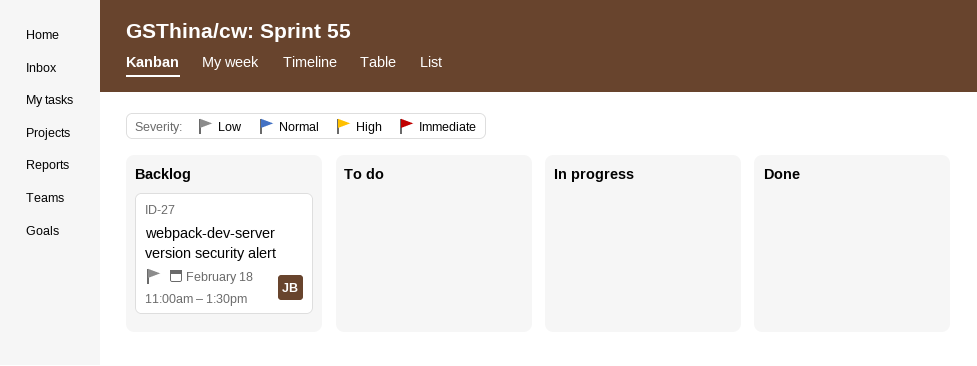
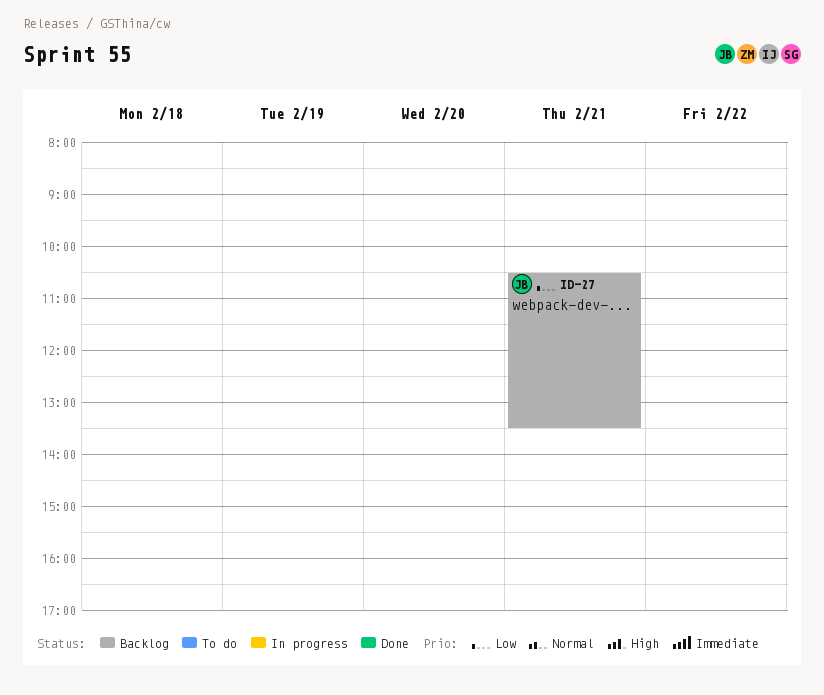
ID-27, day: Feb 18 -> Feb 21
ID-27, begins: 11:00 -> 10:30

